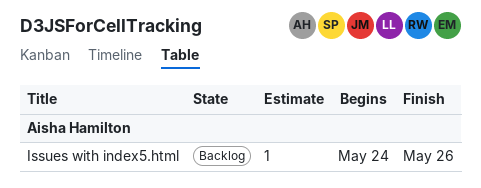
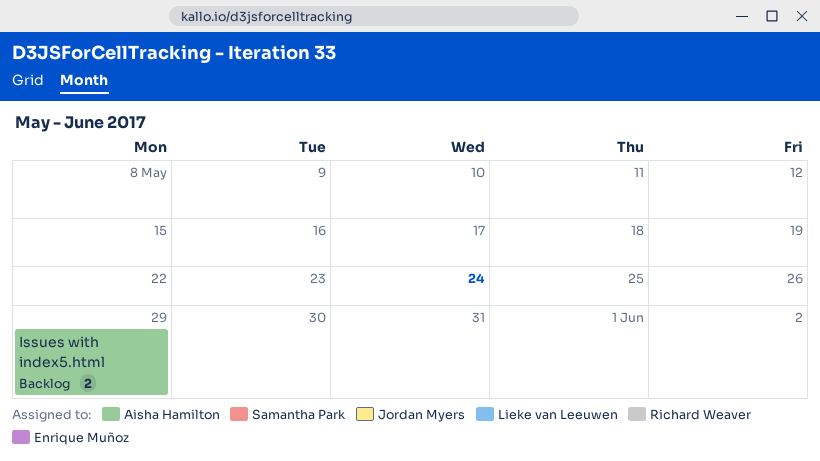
Issues with index5.html, estimate: 1 -> 2
Issues with index5.html, due: May 26 -> May 29

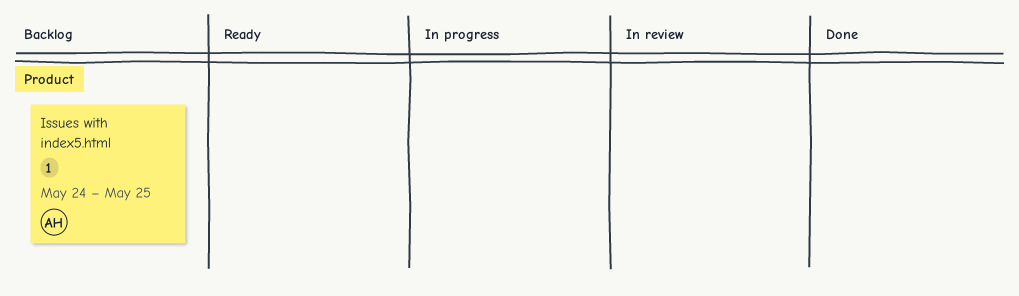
Issues with index5.html, estimate: 2 -> 1
Issues with index5.html, due: May 29 -> May 25

